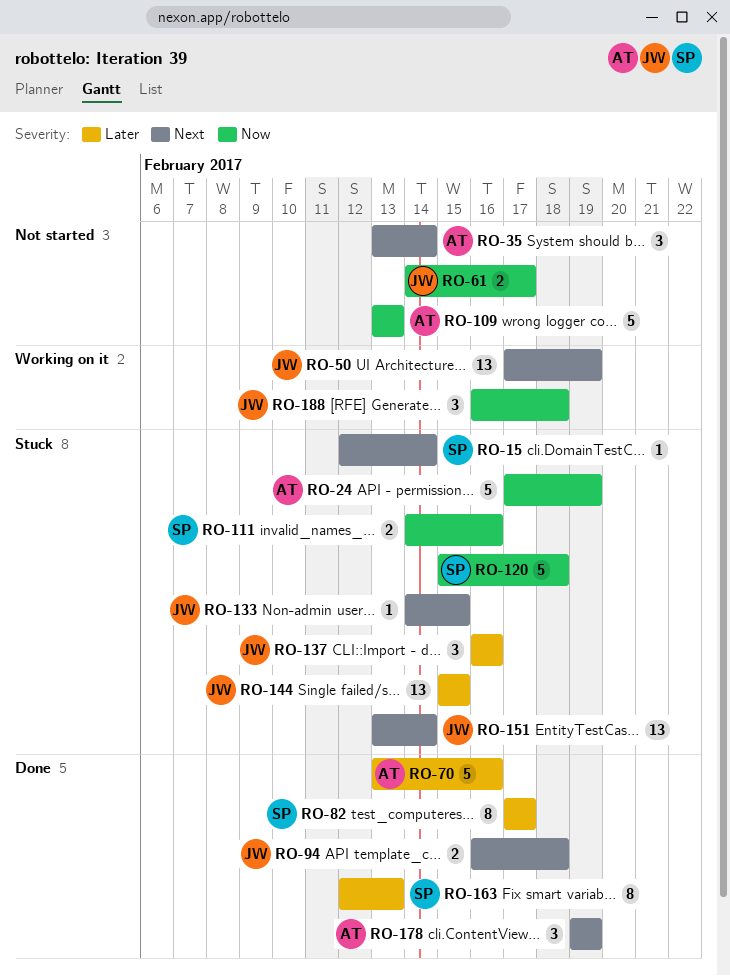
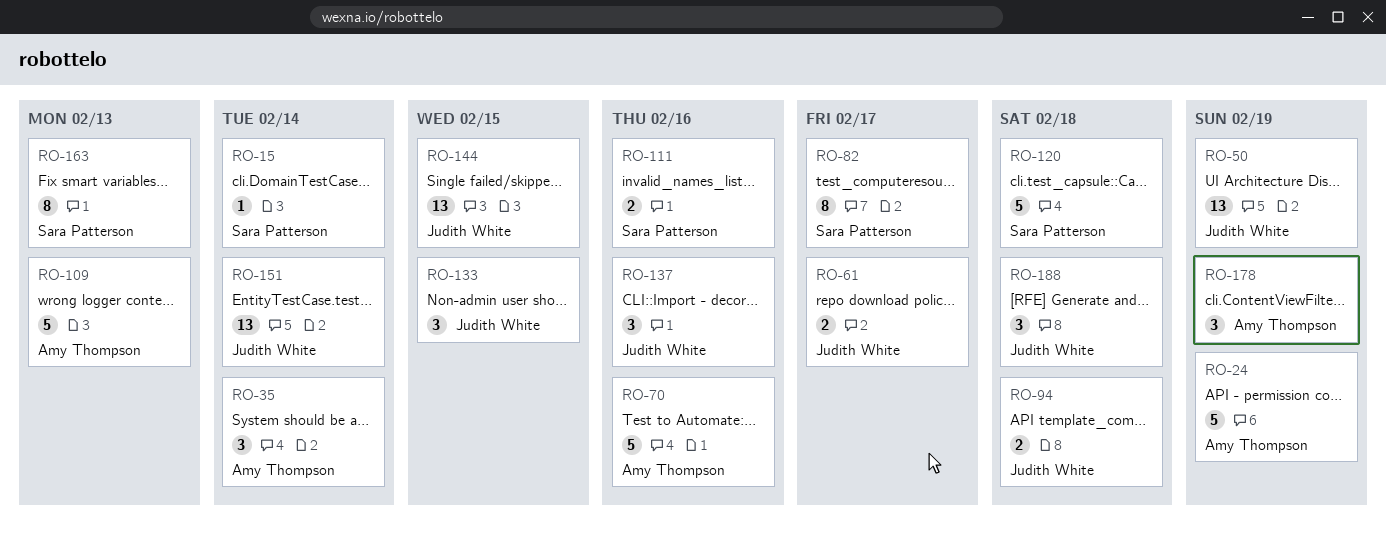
RO-133, estimate: 1 -> 3

